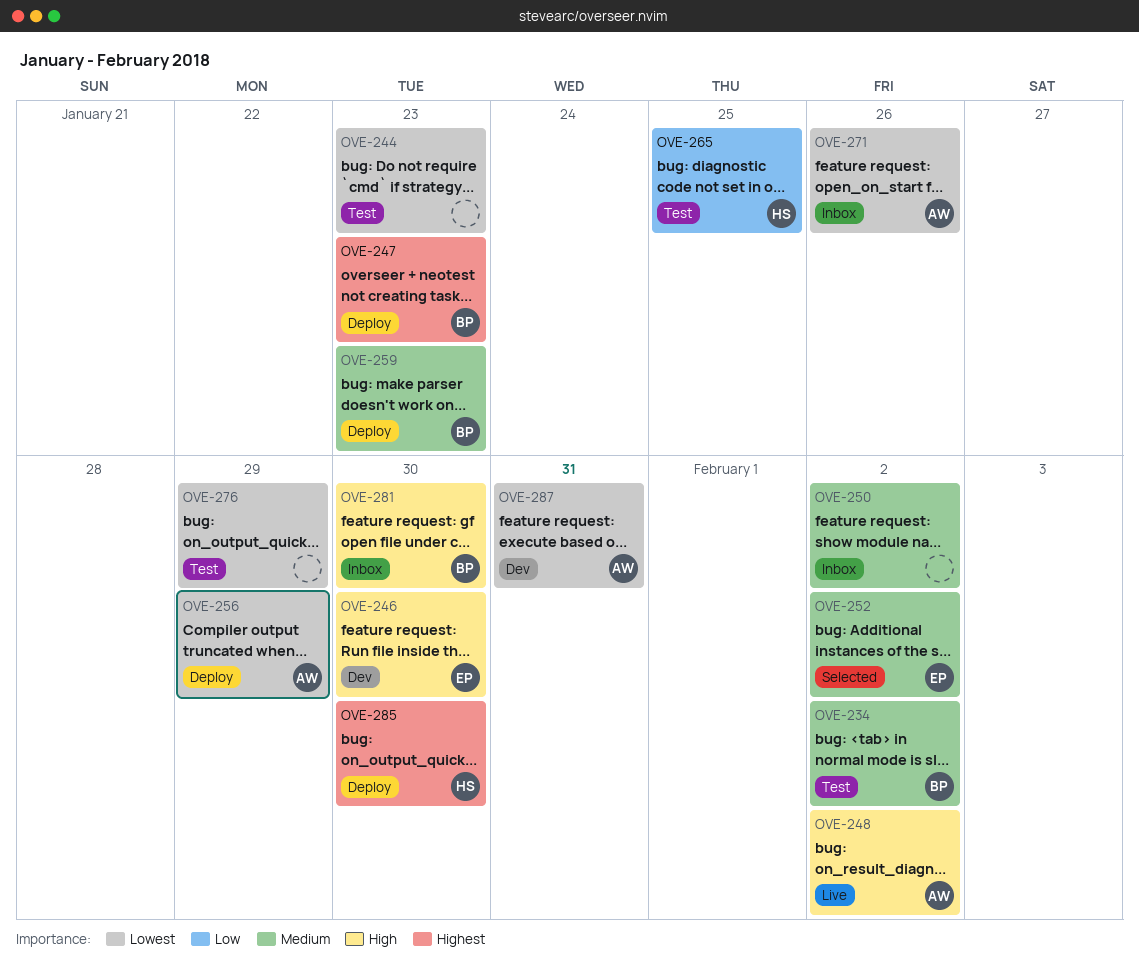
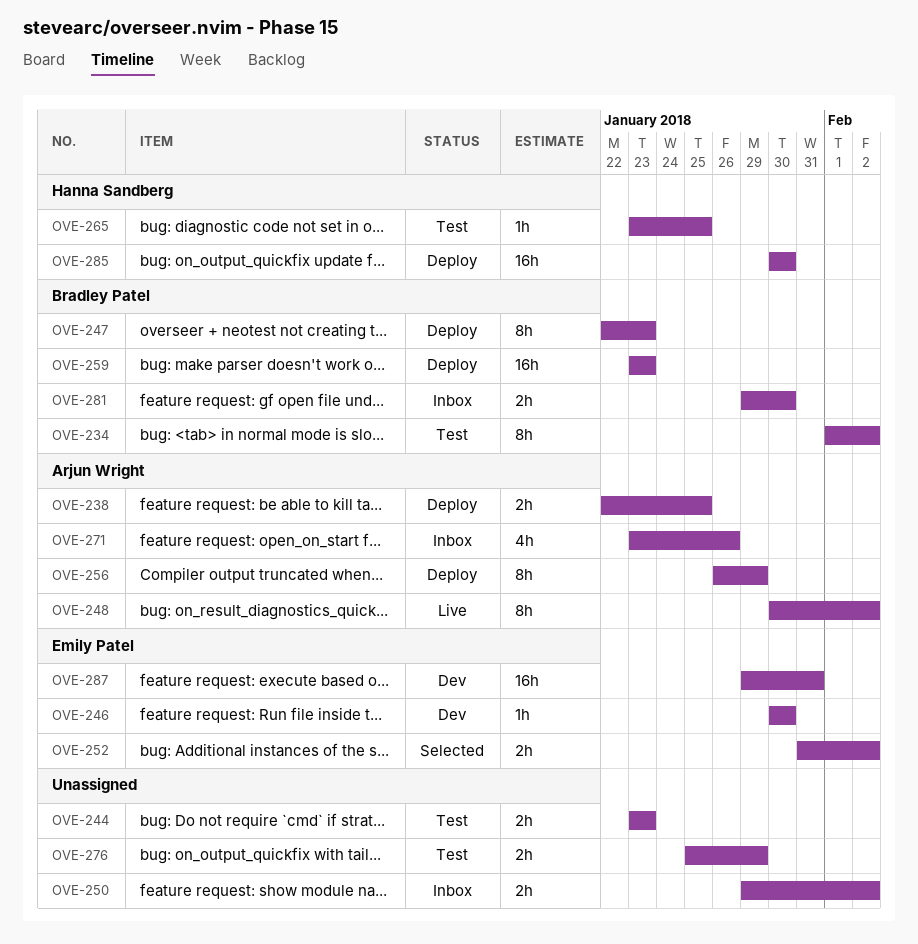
OVE-238: none -> present
OVE-287, owner: Arjun Wright -> Emily Patel

